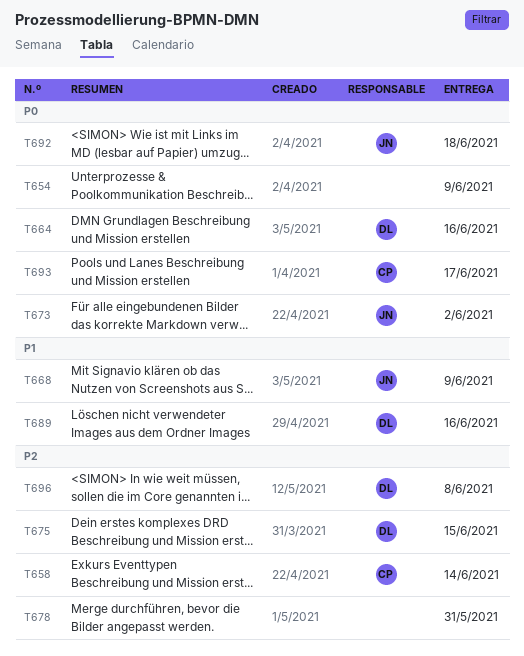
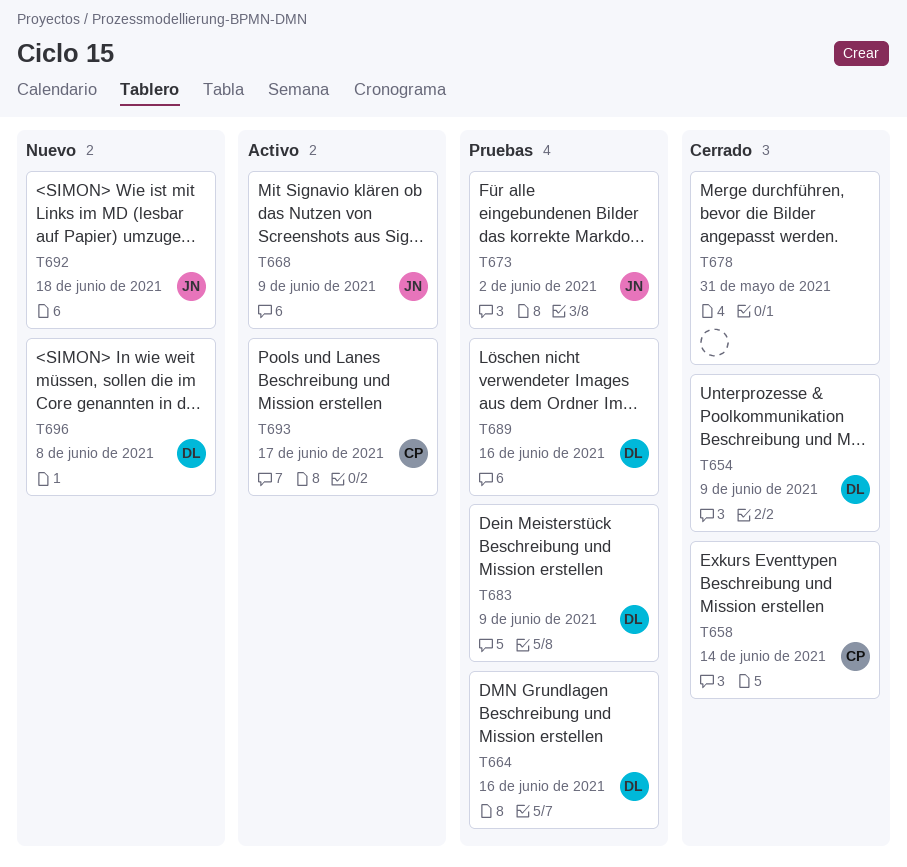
T654, owner: none -> DL
T675: present -> none
T683: none -> present

